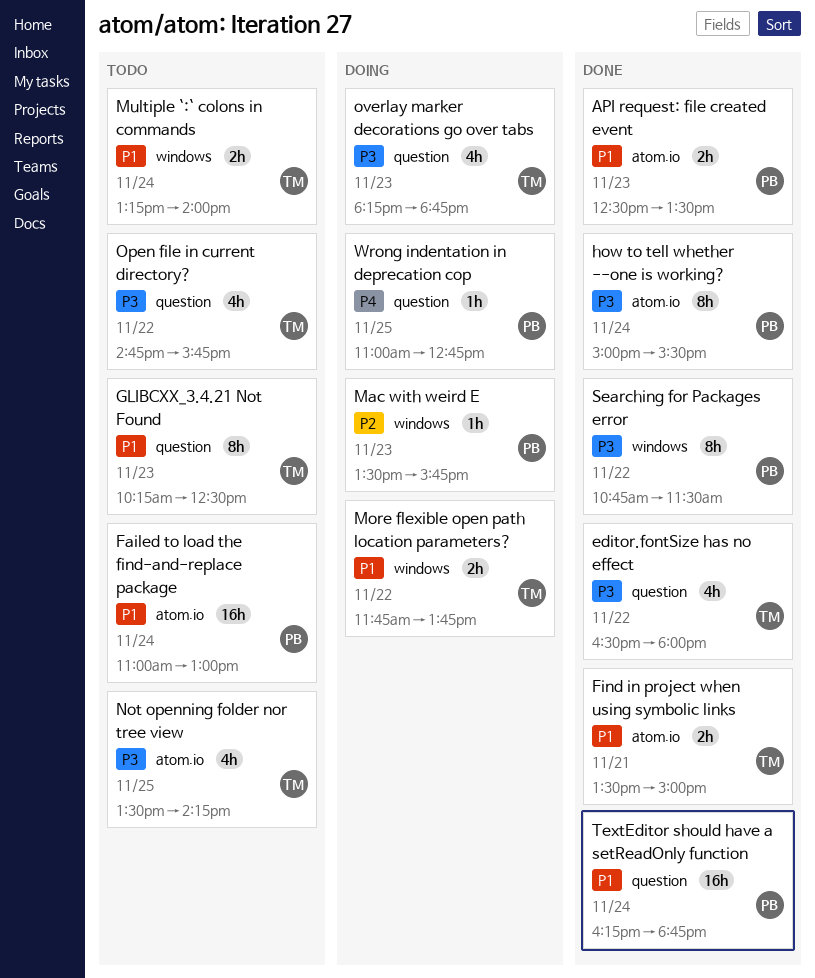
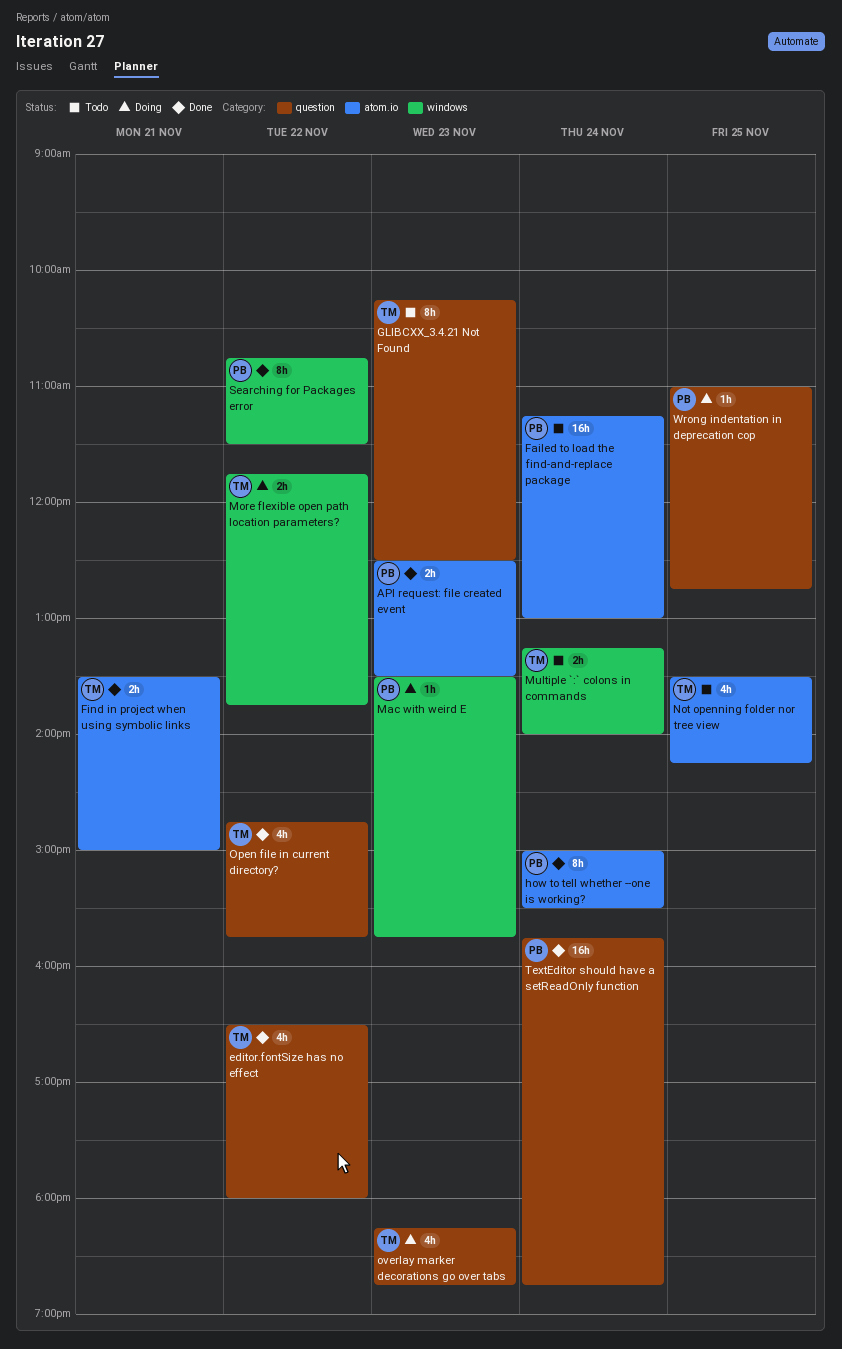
Failed to load the find-and-replace package, begins: 11:00 -> 11:15
Open file in current directory?, status: Todo -> Done
TextEditor should have a setReadOnly function, begins: 16:15 -> 15:45

